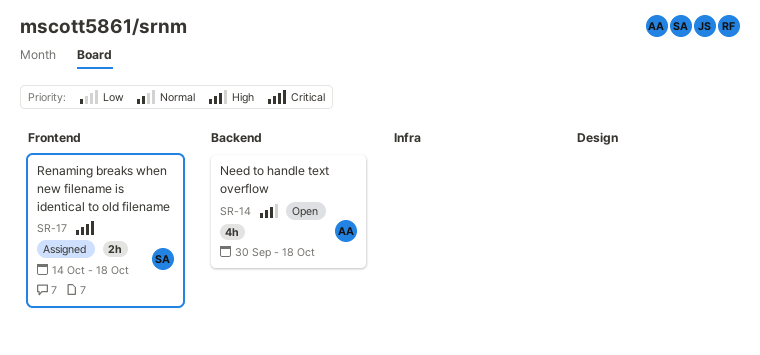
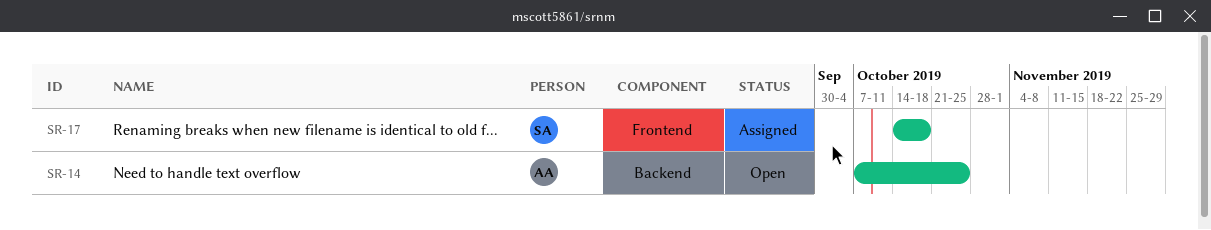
SR-14, start: Sep 30 -> Oct 7
SR-14, due: Oct 18 -> Oct 25

